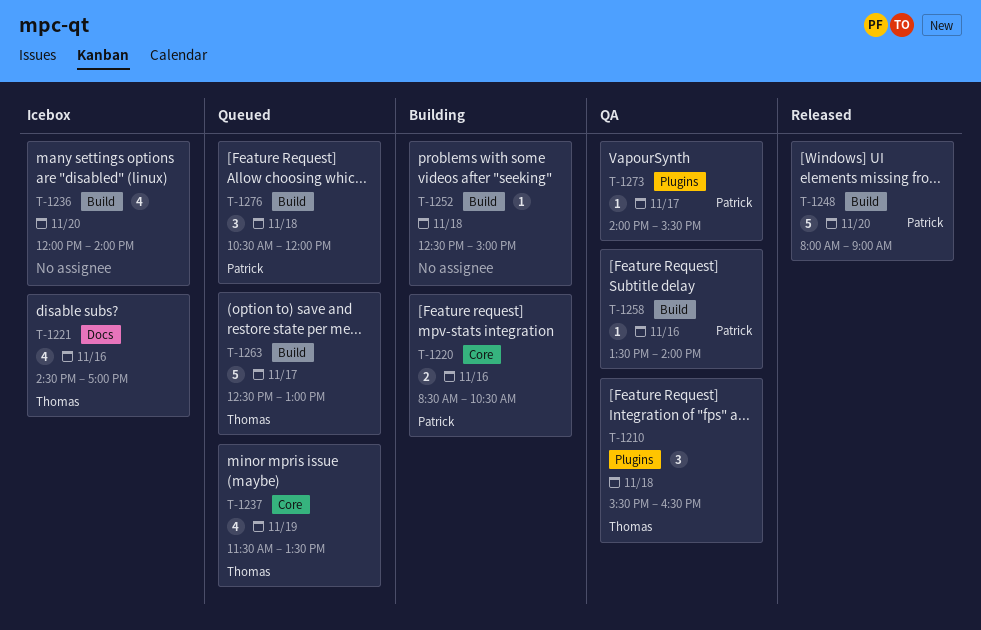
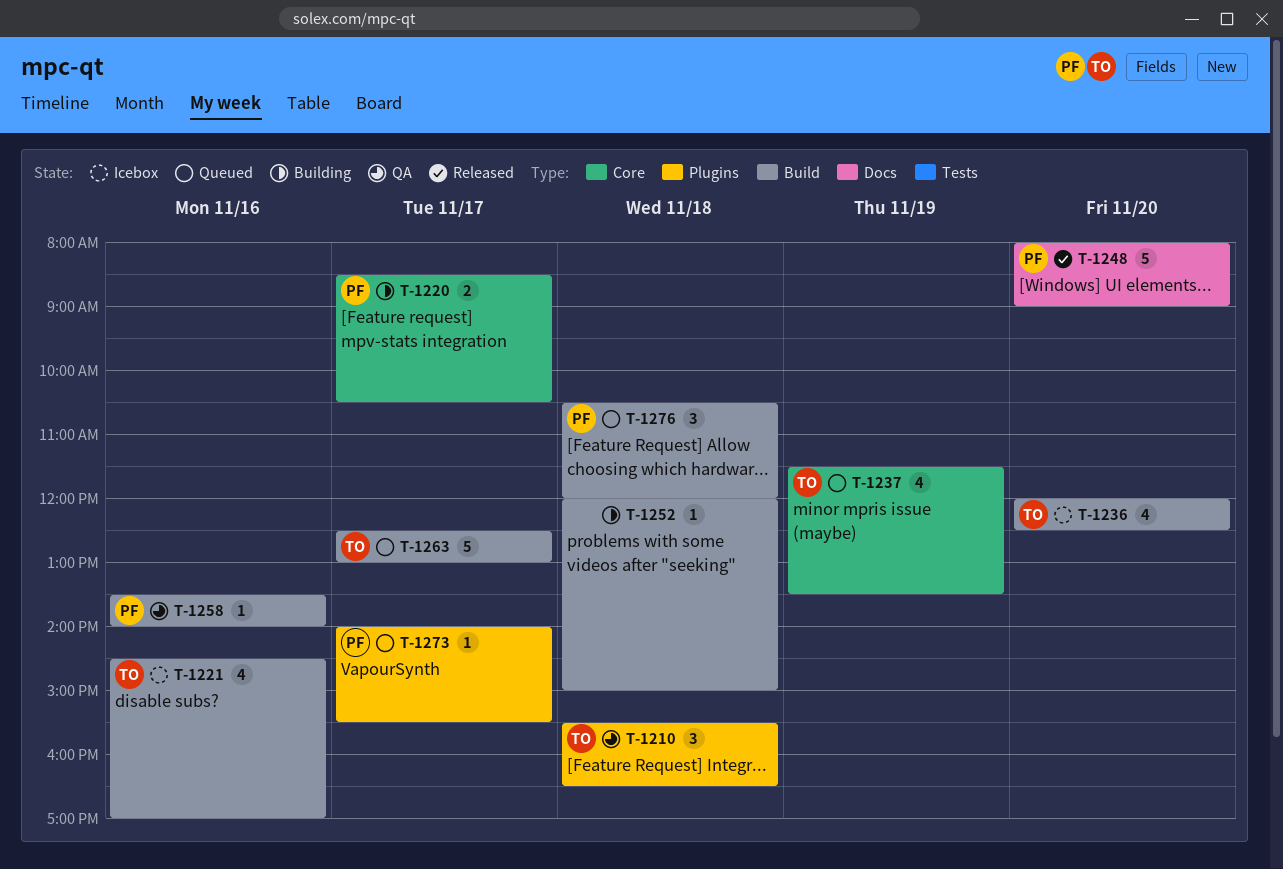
T-1220, day: Nov 16 -> Nov 17
T-1221, label: Docs -> Build
T-1236, owner: none -> Thomas
T-1236, ends: 14:00 -> 12:30
T-1248, label: Build -> Docs
T-1252, begins: 12:30 -> 12:00
T-1273, status: QA -> Queued

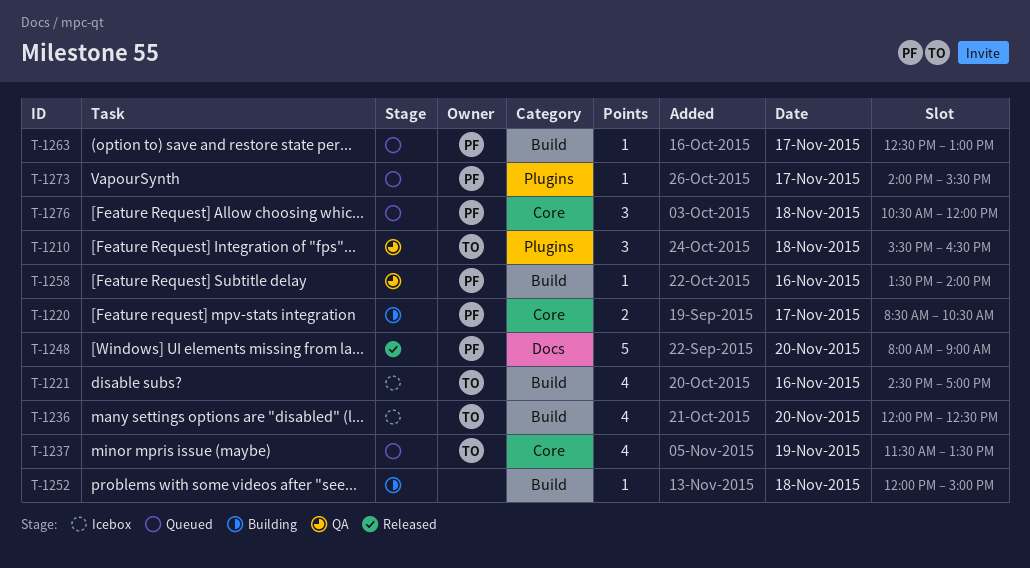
T-1263, owner: TO -> PF
T-1263, estimate: 5 -> 1
T-1276, label: Build -> Core

